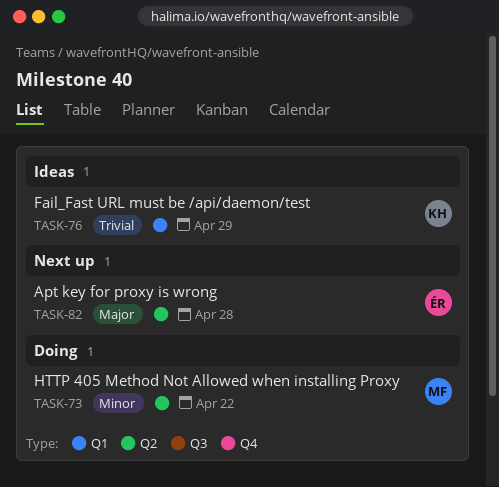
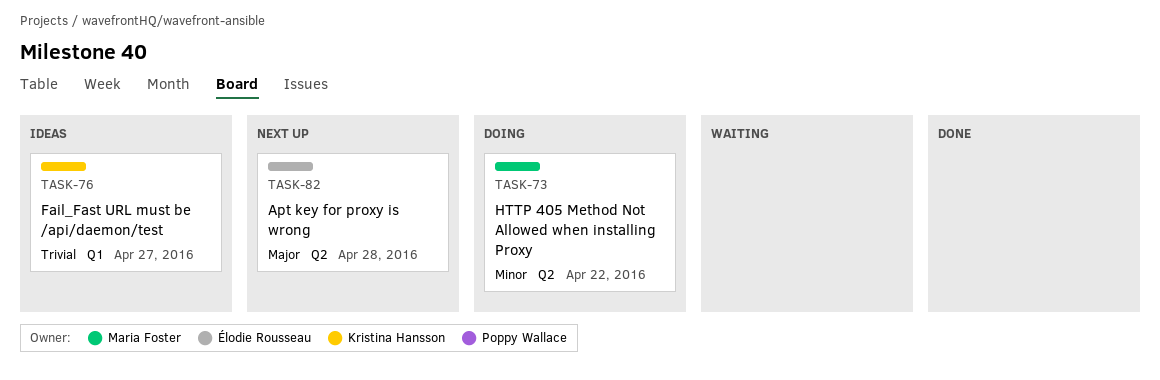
TASK-76, due: Apr 29 -> Apr 27

